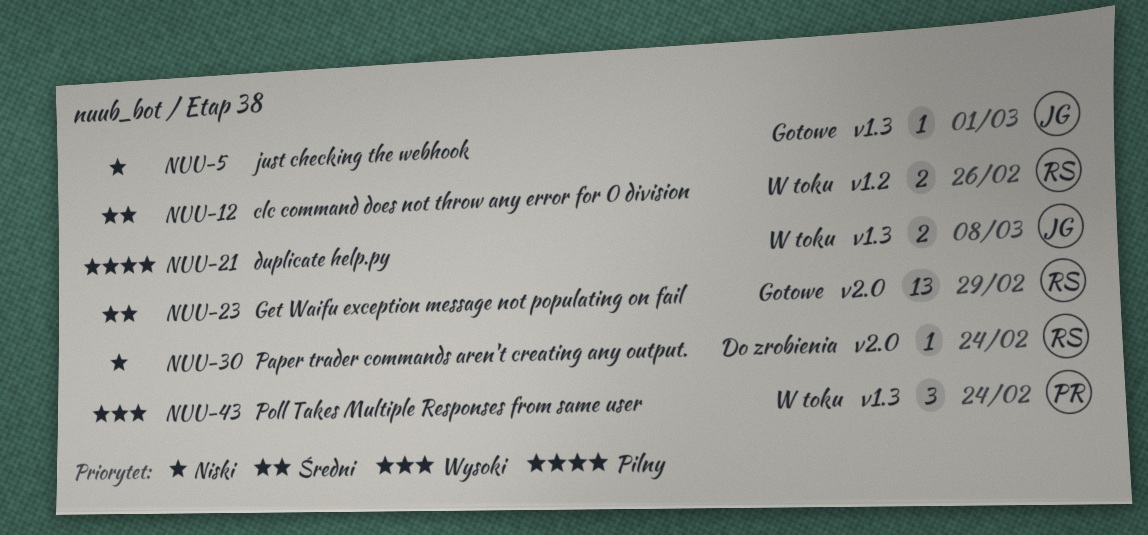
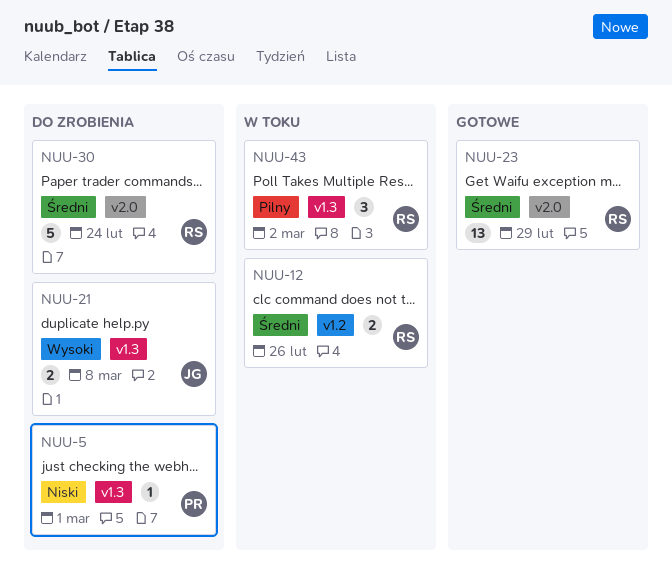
NUU-5, status: Gotowe -> Do zrobienia
NUU-5, owner: JG -> PR
NUU-21, status: W toku -> Do zrobienia
NUU-21, priority: Pilny -> Wysoki
NUU-30, priority: Niski -> Średni
NUU-30, estimate: 1 -> 5
NUU-43, owner: PR -> RS
NUU-43, priority: Wysoki -> Pilny
NUU-43, due: Feb 24 -> Mar 2

